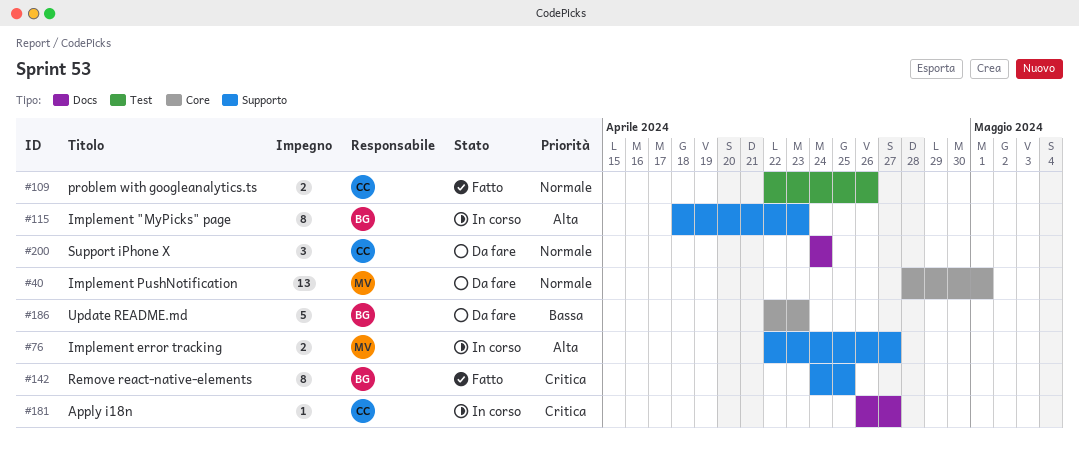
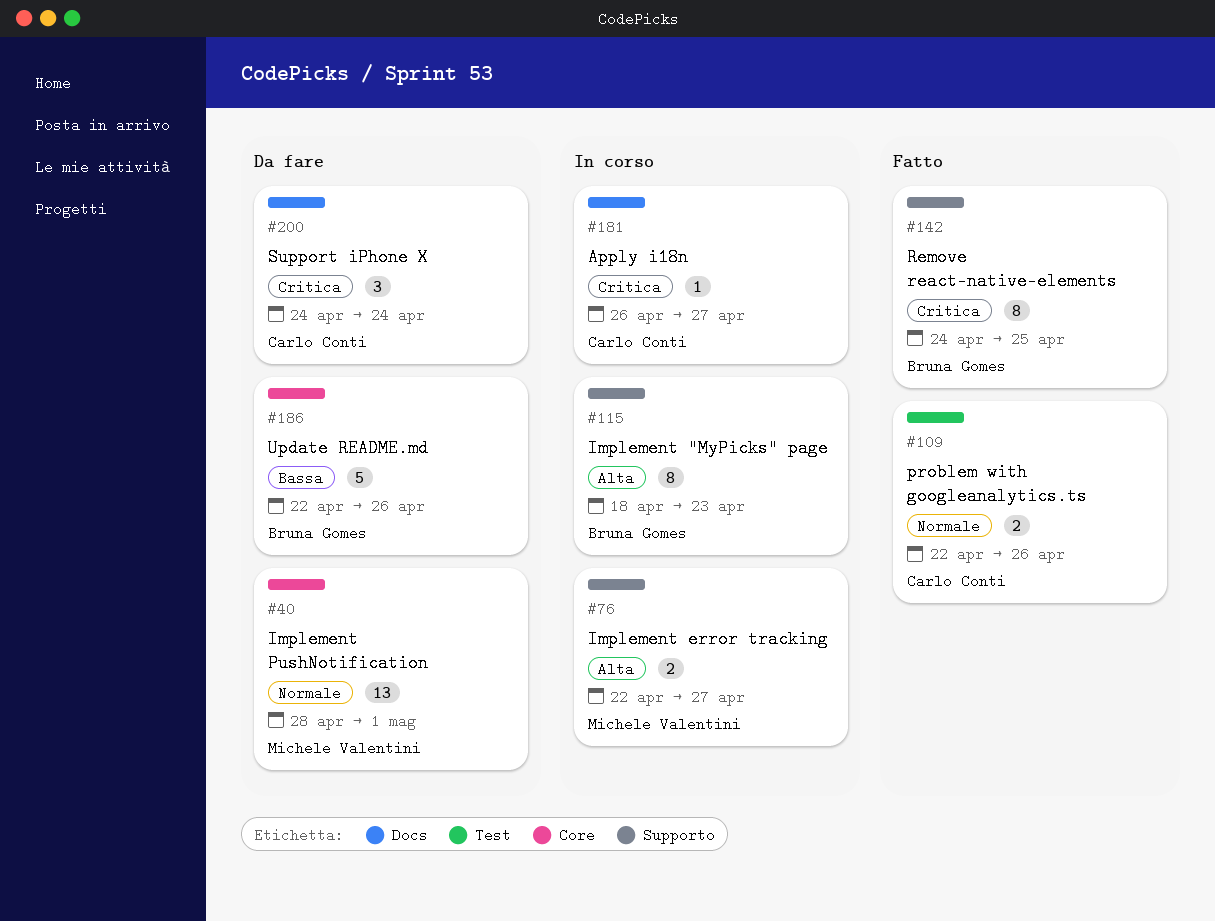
#186, due: Apr 23 -> Apr 26
#200, priority: Normale -> Critica

